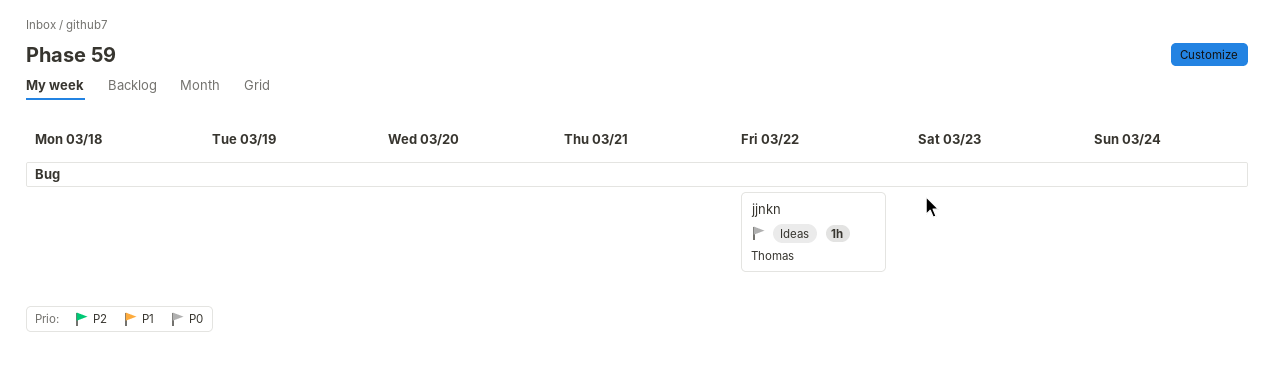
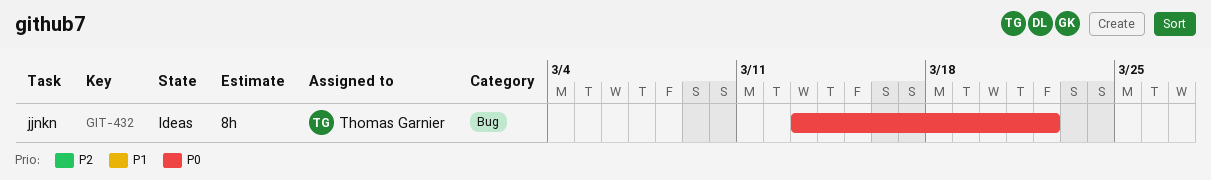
jjnkn, estimate: 1h -> 8h

